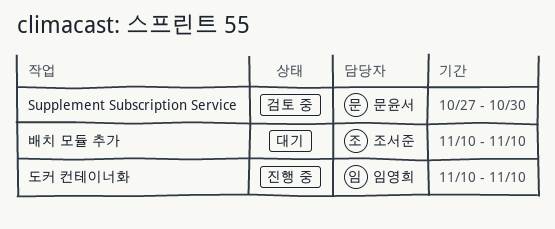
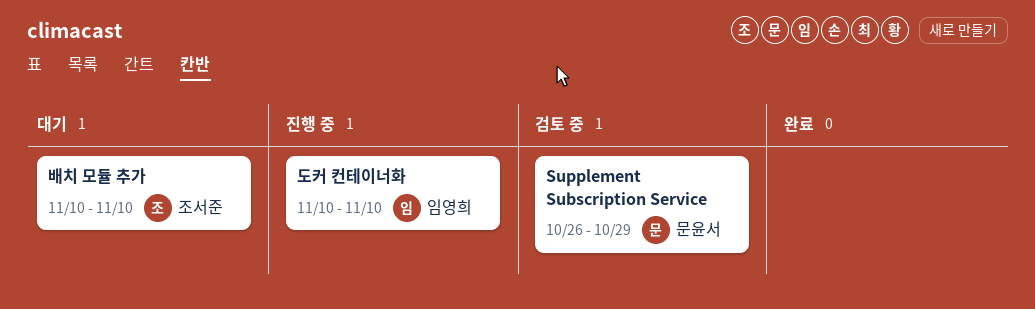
Supplement Subscription Service, start: Oct 27 -> Oct 26
Supplement Subscription Service, due: Oct 30 -> Oct 29

